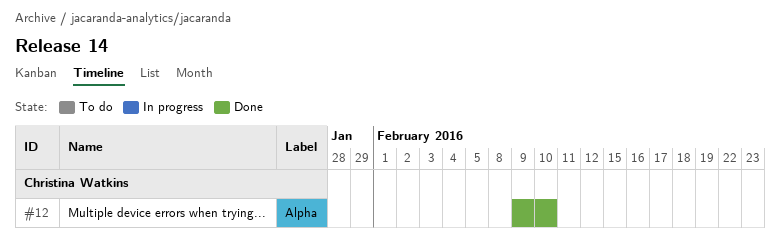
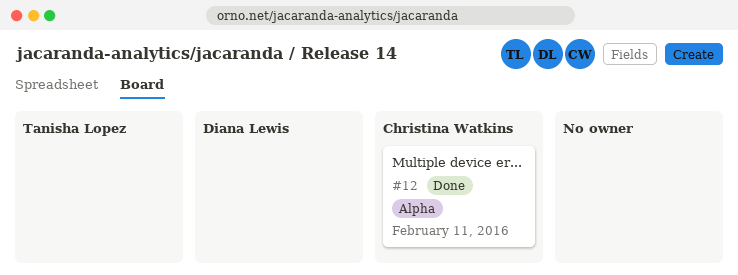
#12, due: Feb 10 -> Feb 11

